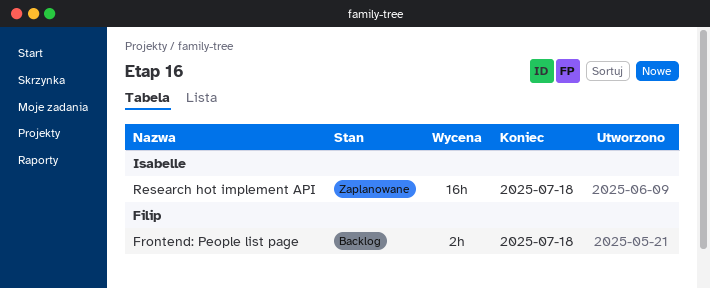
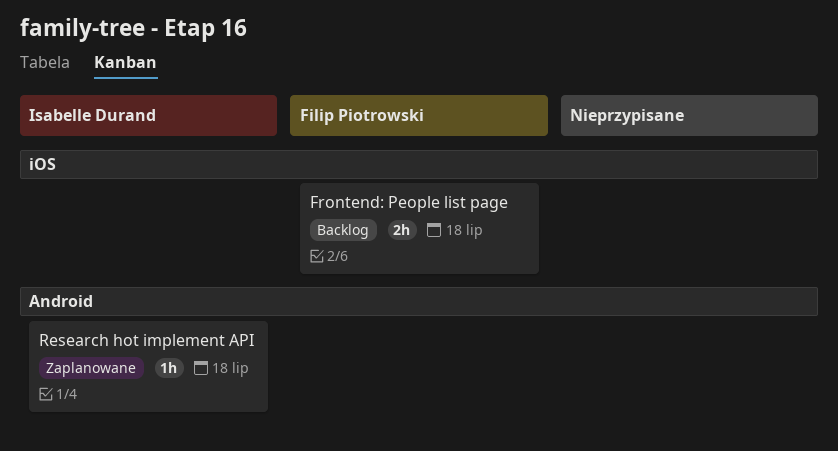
Research hot implement API, estimate: 16h -> 1h

